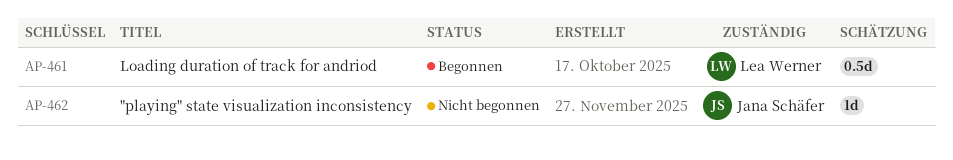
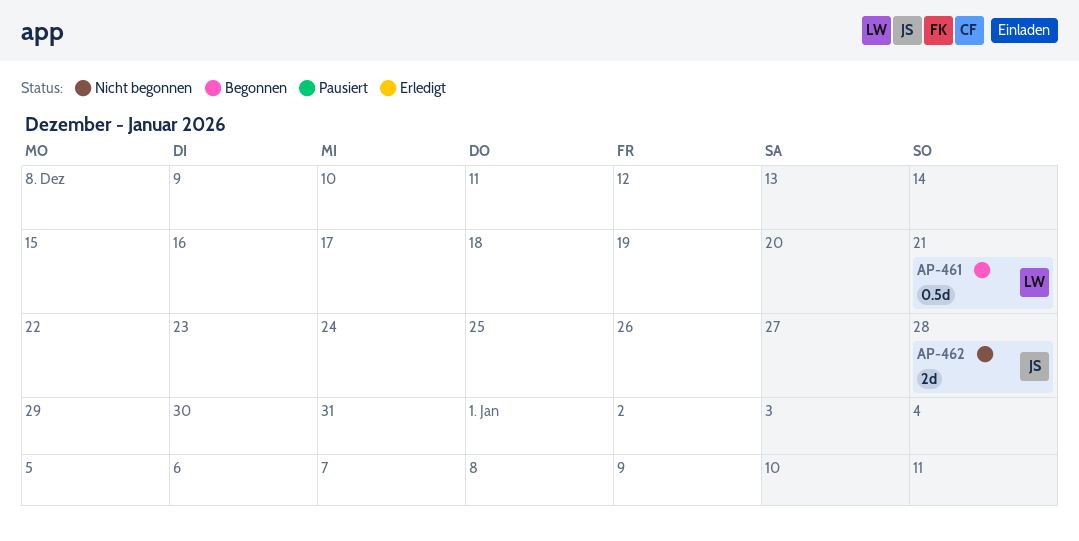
AP-462, estimate: 1d -> 2d

